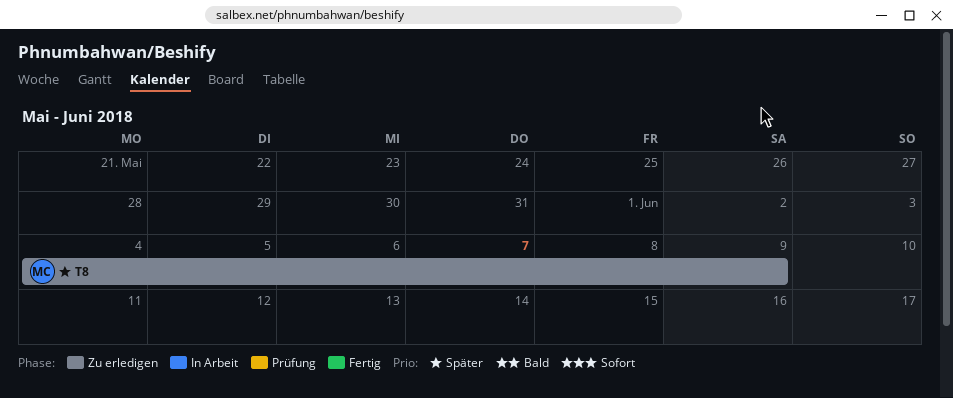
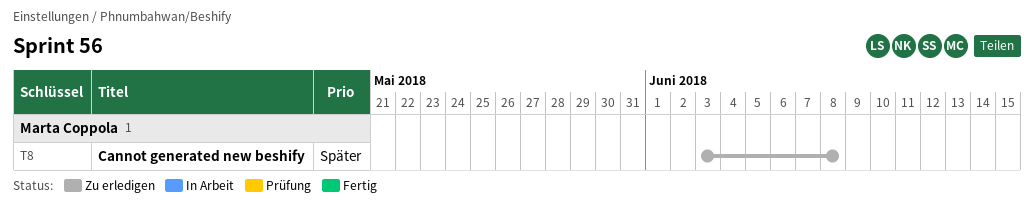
T8, start: Jun 4 -> Jun 3
T8, due: Jun 9 -> Jun 8

